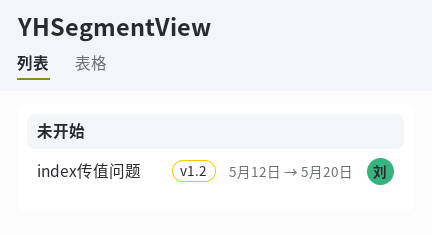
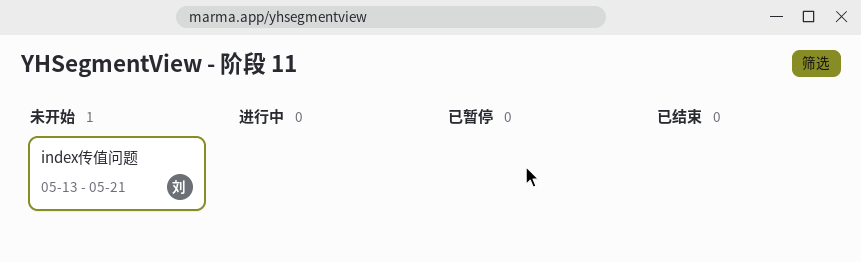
index传值问题, start: May 12 -> May 13
index传值问题, due: May 20 -> May 21

